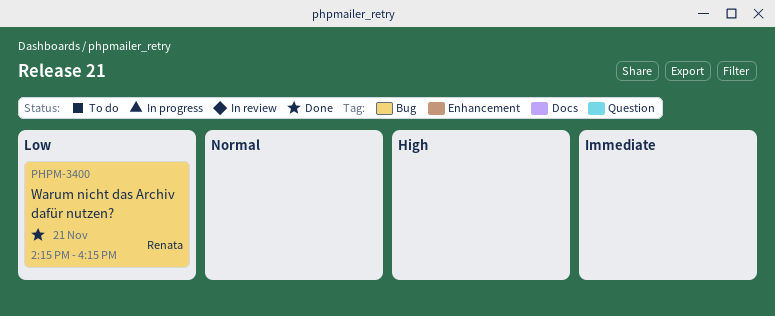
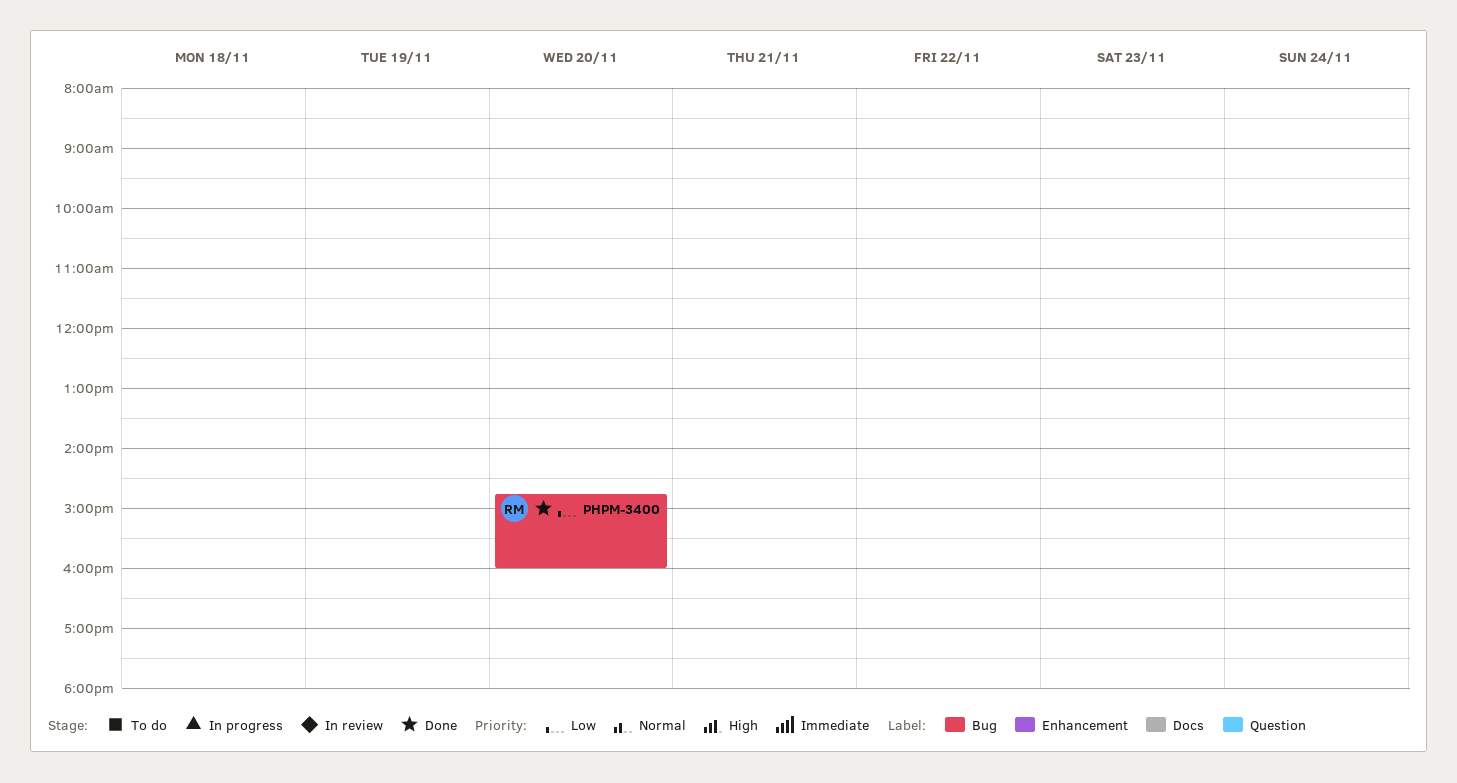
PHPM-3400, day: Nov 21 -> Nov 20
PHPM-3400, begins: 14:15 -> 14:45
PHPM-3400, ends: 16:15 -> 16:00

